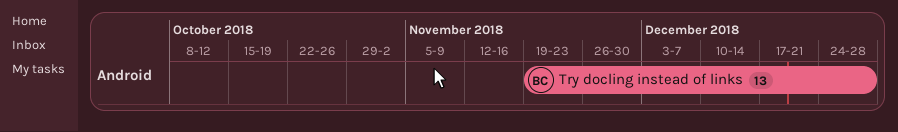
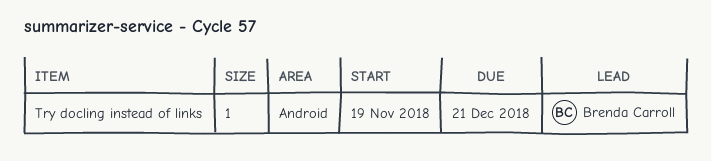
Try docling instead of links, estimate: 13 -> 1
Try docling instead of links, due: Dec 28 -> Dec 21

